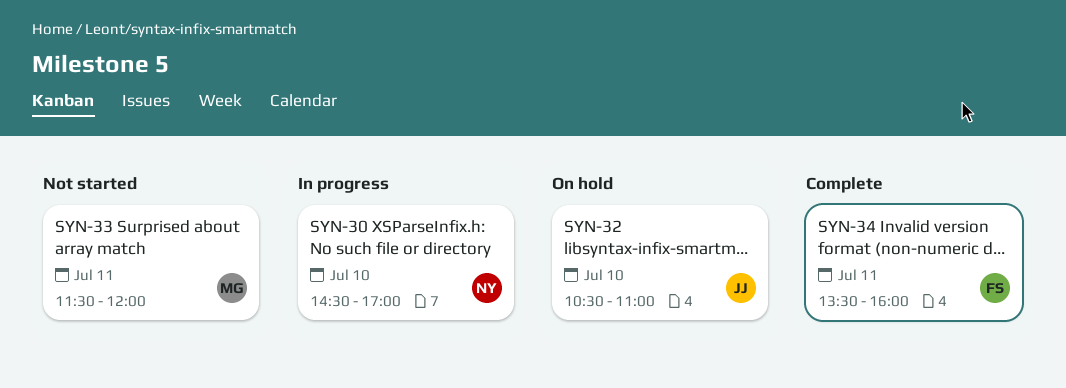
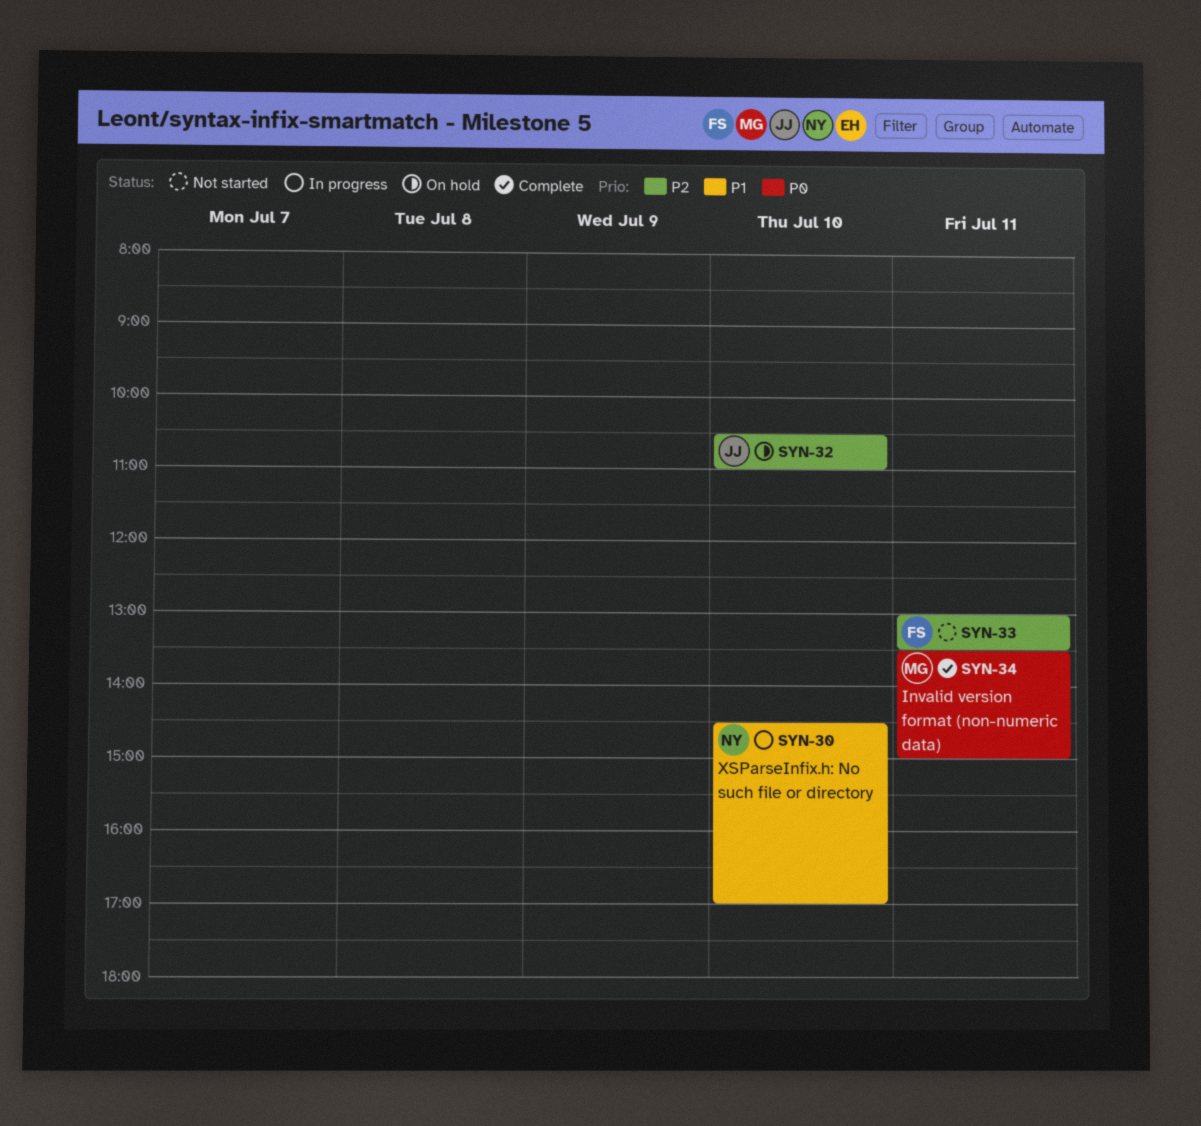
SYN-33, owner: MG -> FS
SYN-33, begins: 11:30 -> 13:00
SYN-33, ends: 12:00 -> 13:30
SYN-34, owner: FS -> MG
SYN-34, ends: 16:00 -> 15:00

